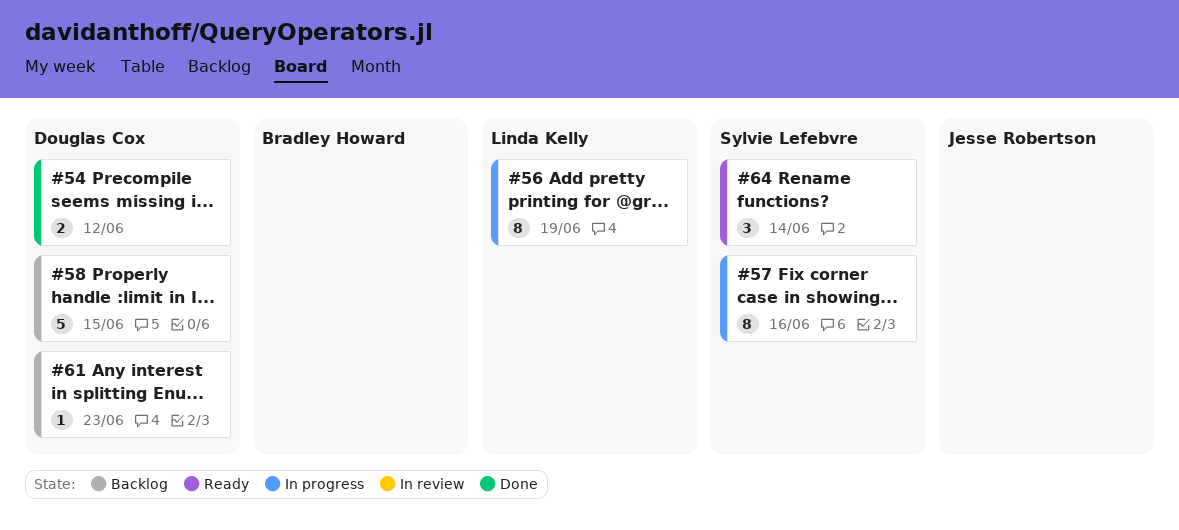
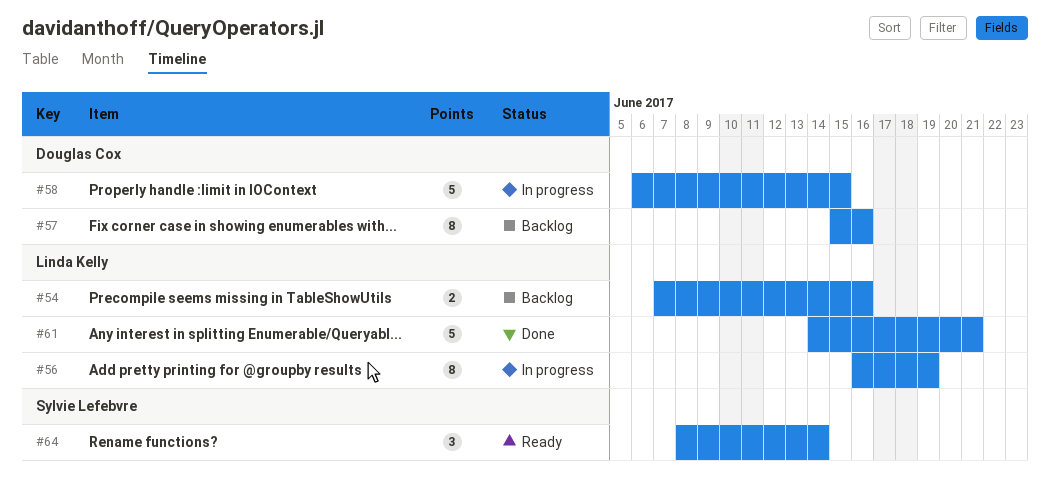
#54, status: Done -> Backlog
#54, owner: Douglas Cox -> Linda Kelly
#54, due: Jun 12 -> Jun 16
#57, status: In progress -> Backlog
#57, owner: Sylvie Lefebvre -> Douglas Cox
#58, status: Backlog -> In progress
#61, status: Backlog -> Done
#61, owner: Douglas Cox -> Linda Kelly
#61, estimate: 1 -> 5
#61, due: Jun 23 -> Jun 21

